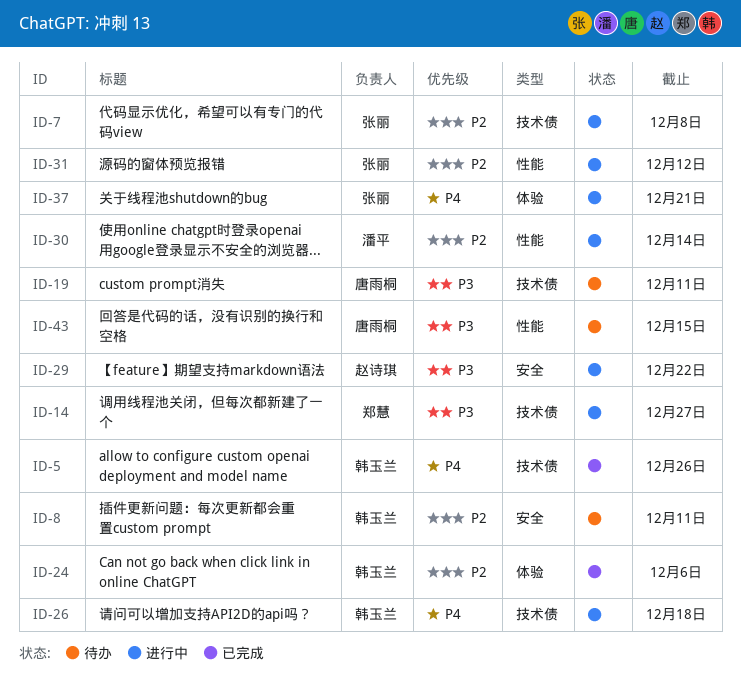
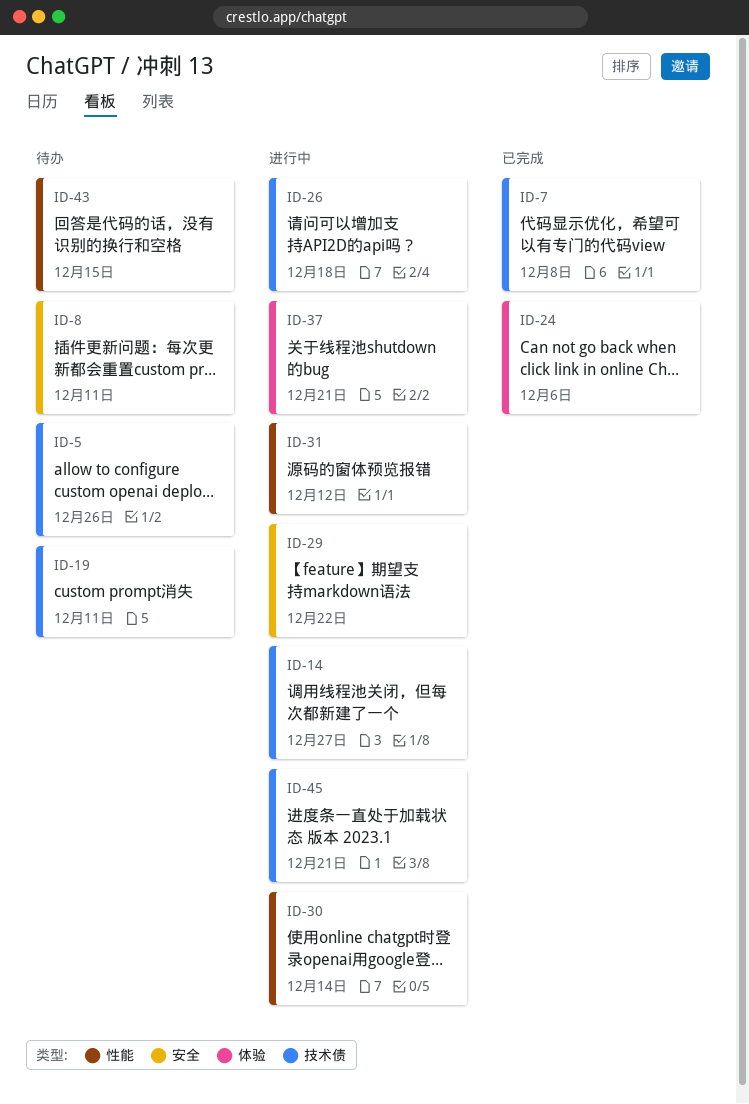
ID-5, status: 已完成 -> 待办
ID-7, status: 进行中 -> 已完成
ID-45: none -> present

